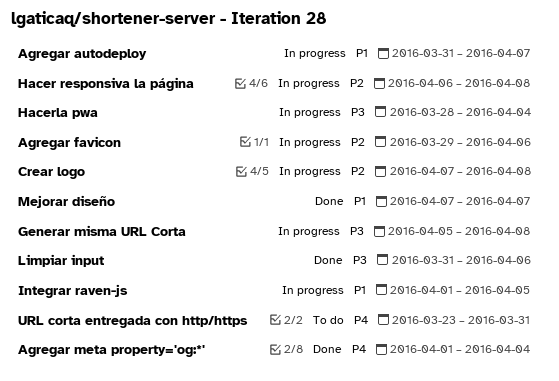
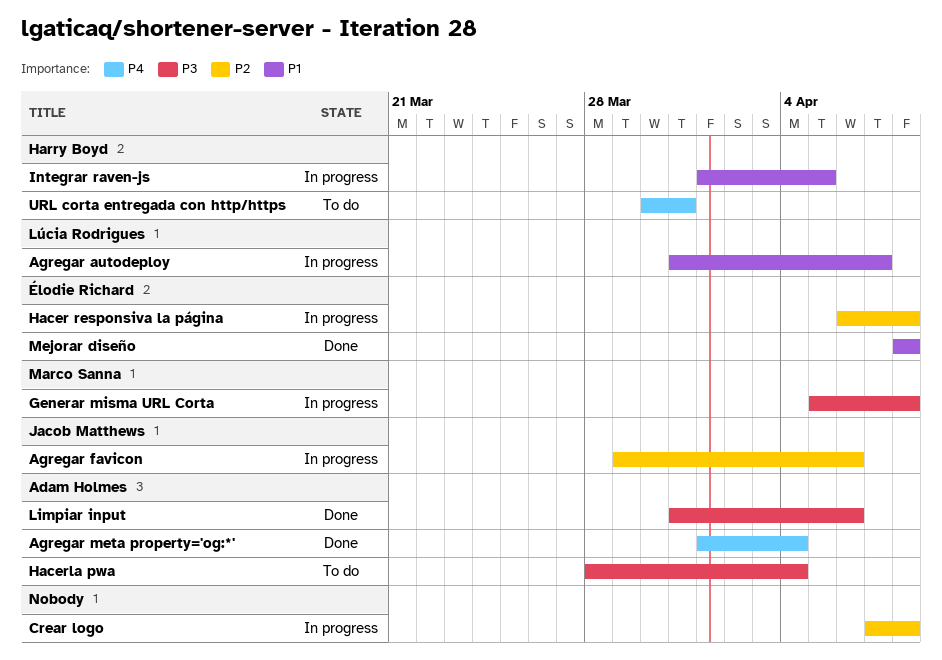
Hacerla pwa, status: In progress -> To do
Mejorar diseño, start: Apr 7 -> Apr 8
Mejorar diseño, due: Apr 7 -> Apr 8
URL corta entregada con http/https, start: Mar 23 -> Mar 30

